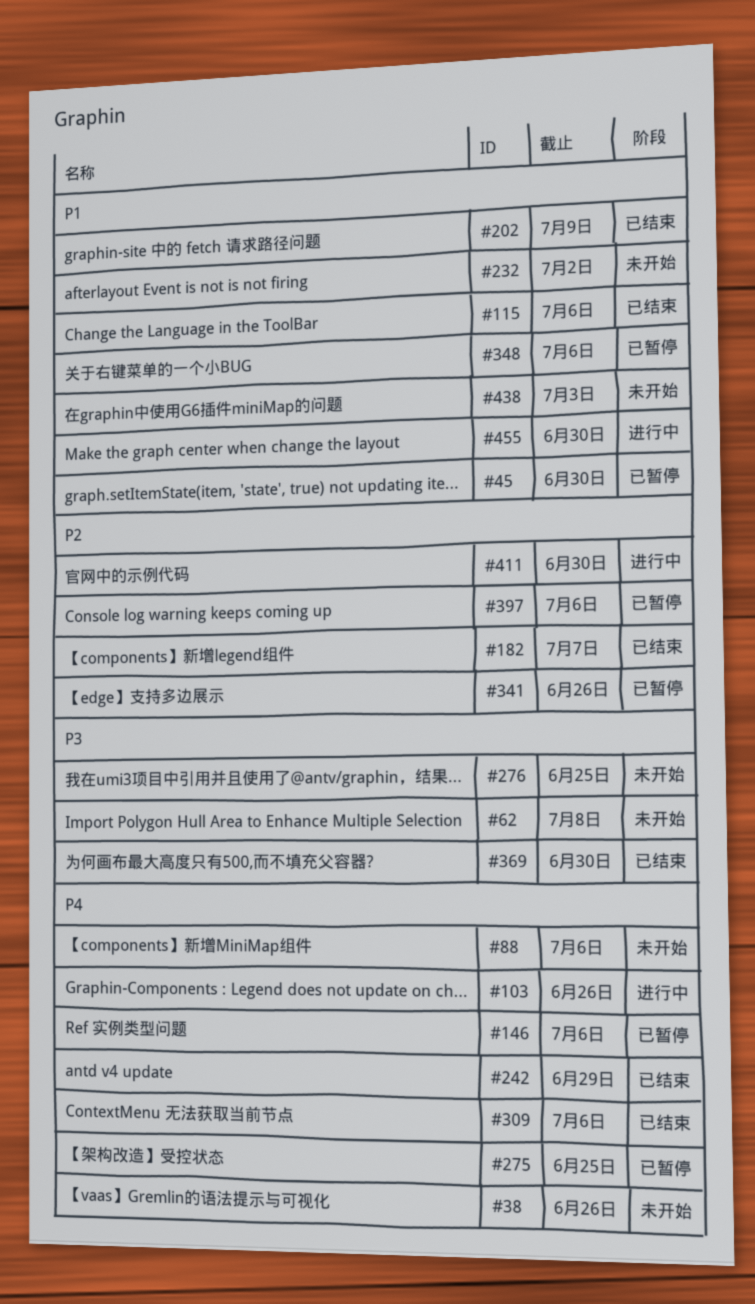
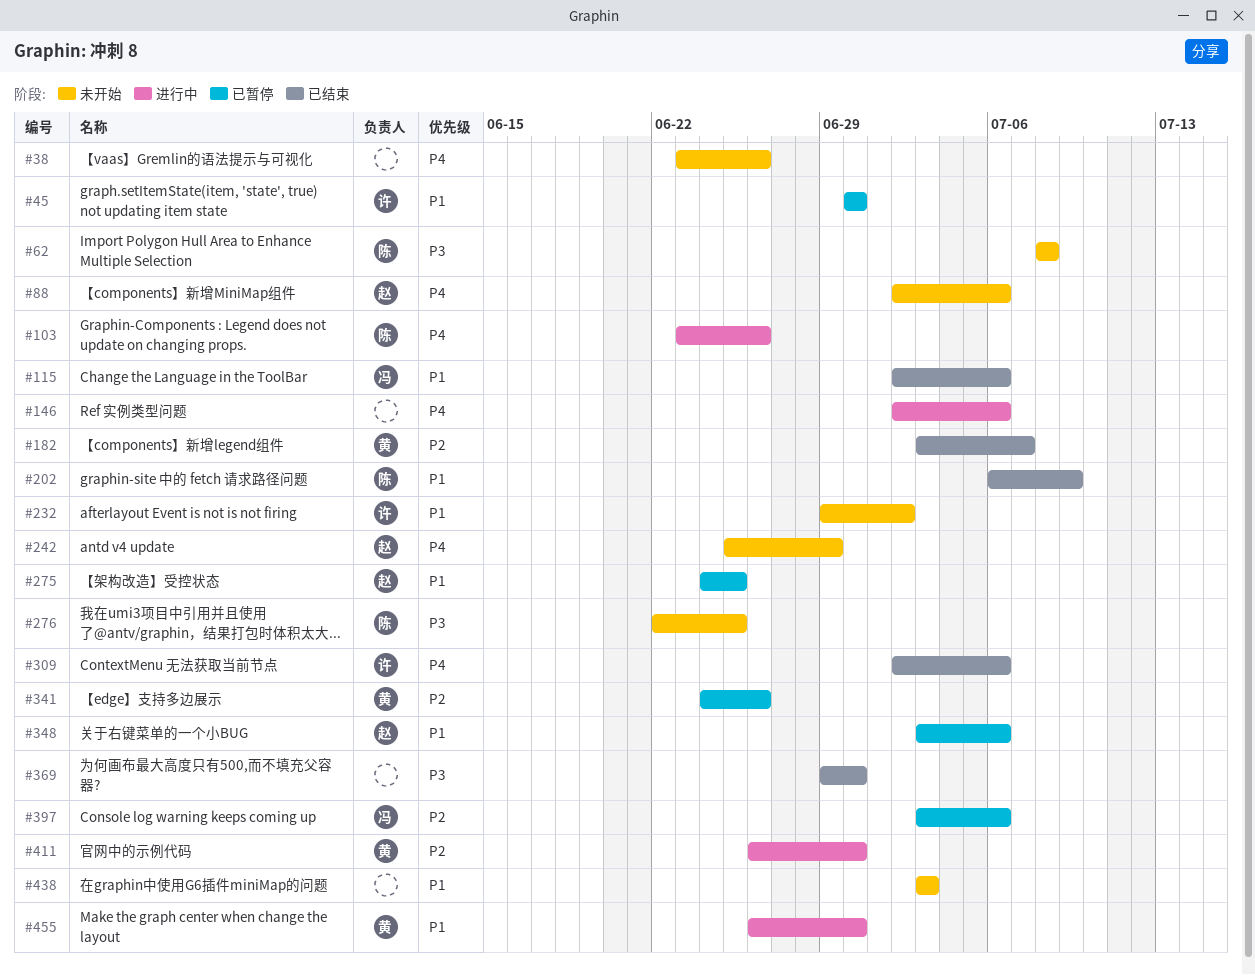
#146, status: 已暂停 -> 进行中
#242, status: 已结束 -> 未开始
#275, priority: P4 -> P1

